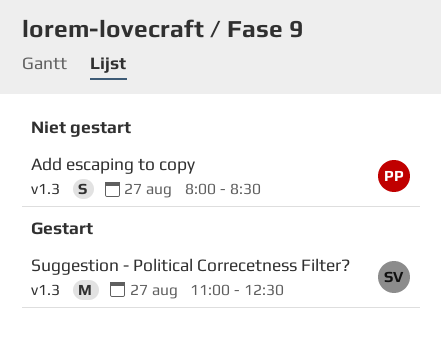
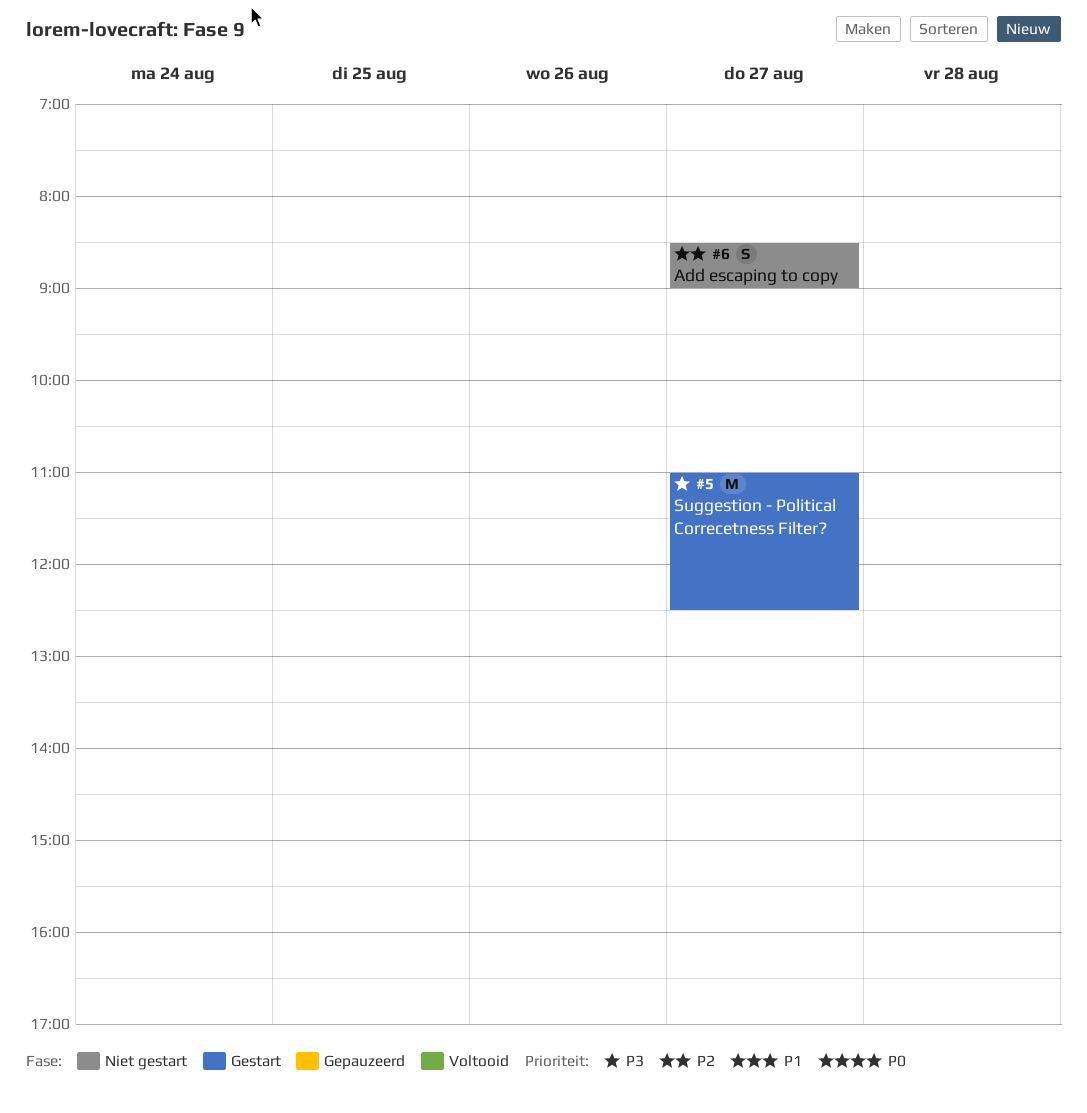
Add escaping to copy, begins: 08:00 -> 08:30
Add escaping to copy, ends: 08:30 -> 09:00

